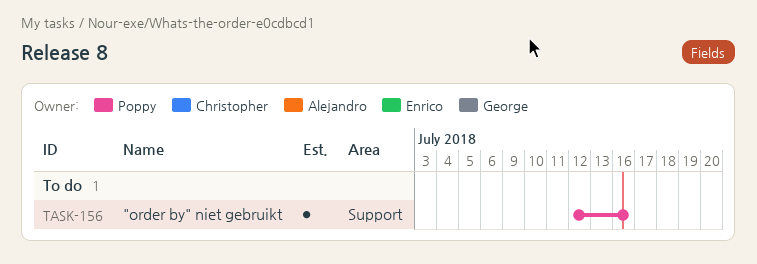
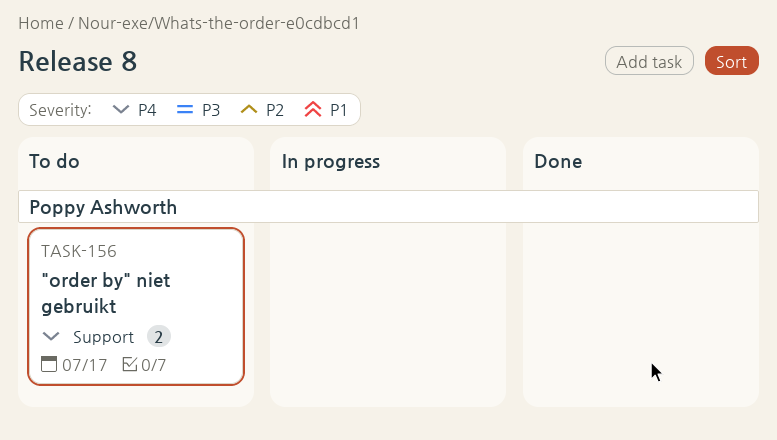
TASK-156, estimate: 1 -> 2
TASK-156, due: Jul 16 -> Jul 17

